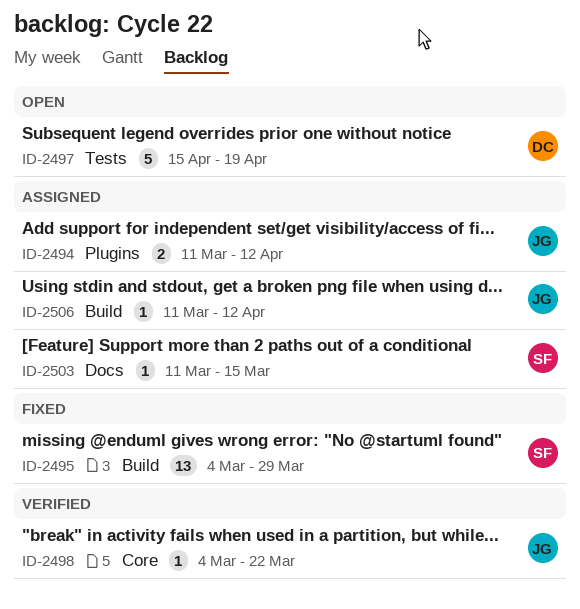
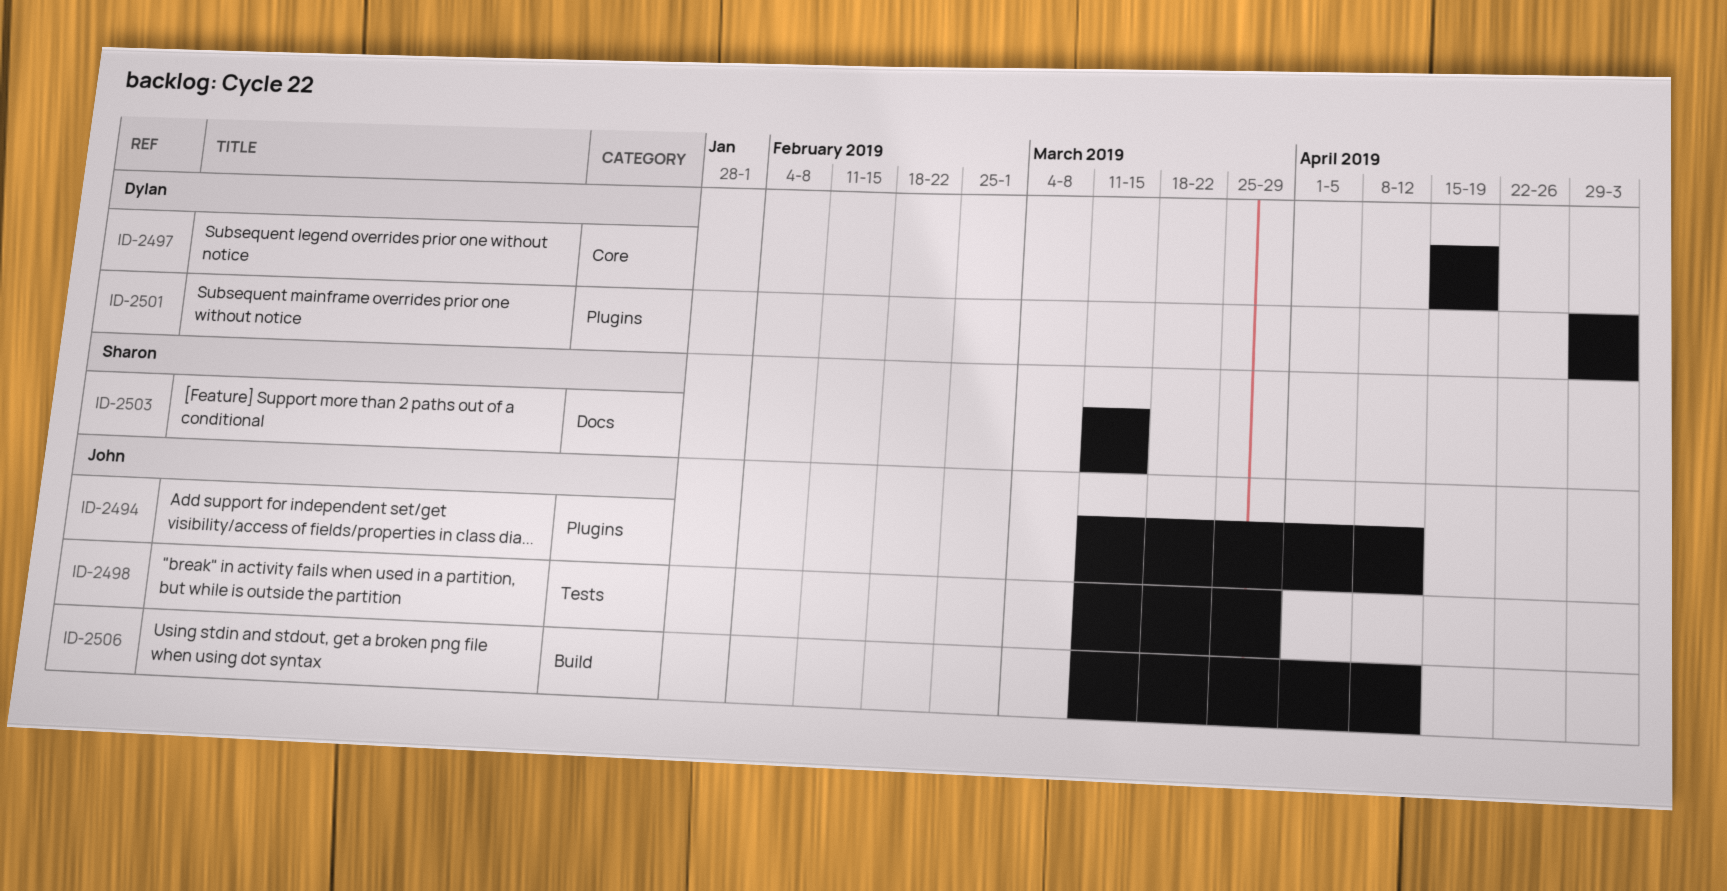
ID-2495: present -> none
ID-2497, label: Tests -> Core
ID-2498, label: Core -> Tests
ID-2498, start: Mar 4 -> Mar 11
ID-2498, due: Mar 22 -> Mar 29
ID-2501: none -> present

